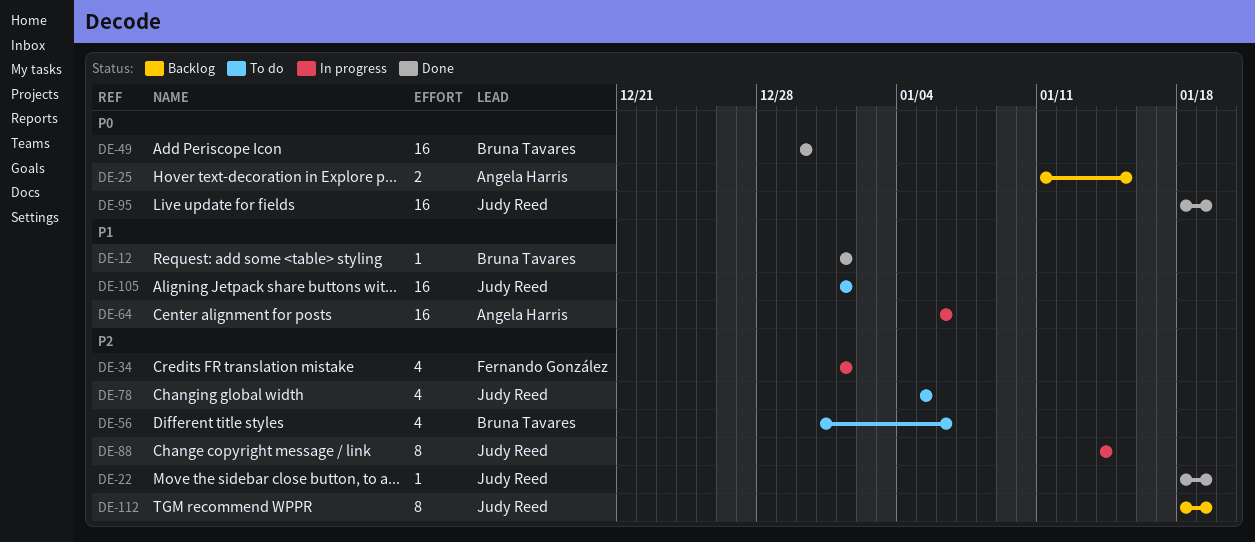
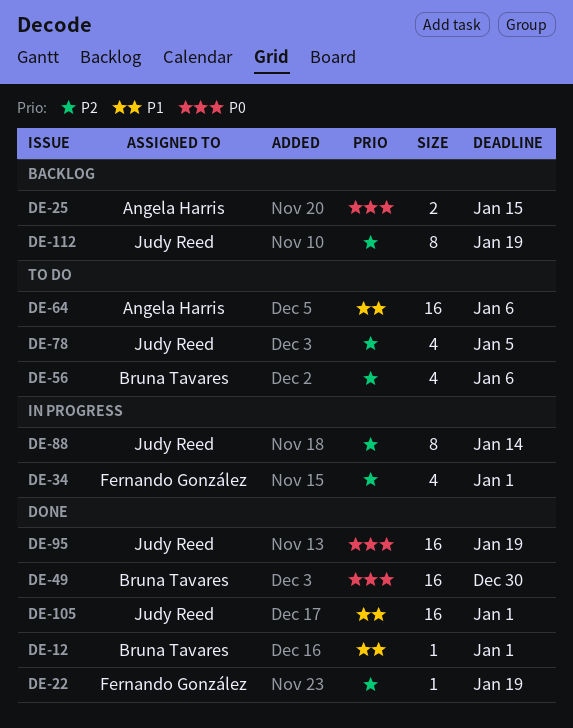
DE-22, owner: Judy Reed -> Fernando González
DE-64, status: In progress -> To do
DE-105, status: To do -> Done

